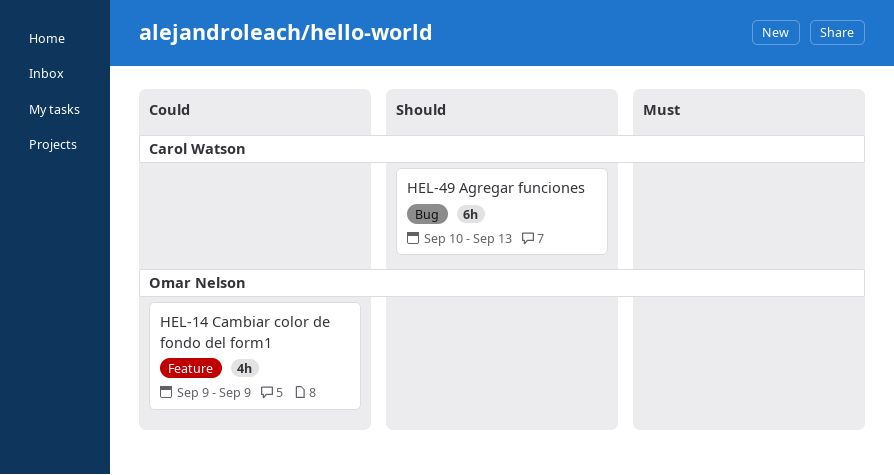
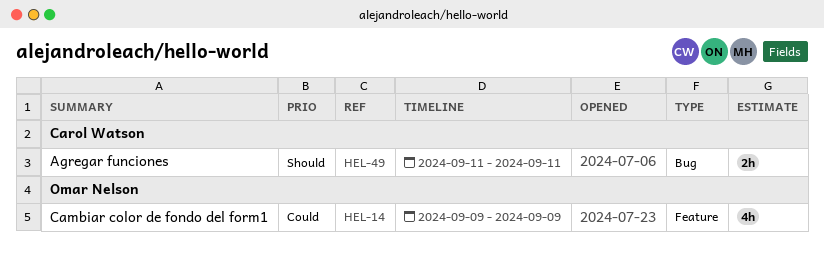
HEL-49, estimate: 6h -> 2h
HEL-49, start: Sep 10 -> Sep 11
HEL-49, due: Sep 13 -> Sep 11

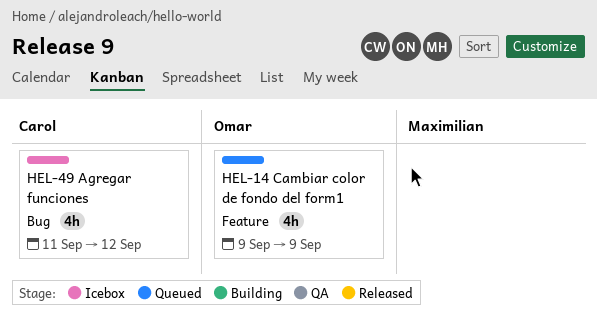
HEL-49, estimate: 2h -> 4h
HEL-49, due: Sep 11 -> Sep 12

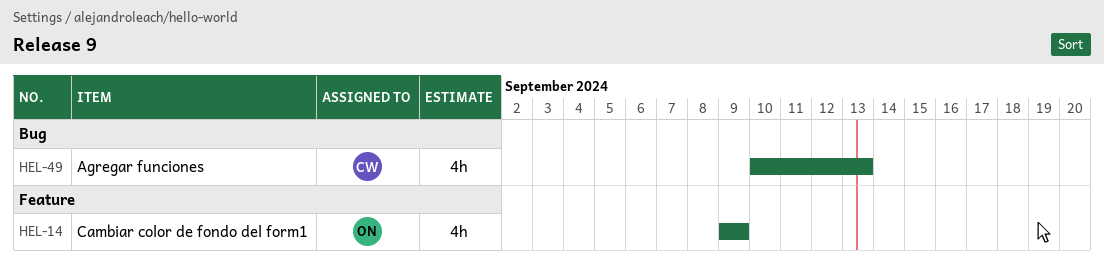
HEL-49, start: Sep 11 -> Sep 10
HEL-49, due: Sep 12 -> Sep 13

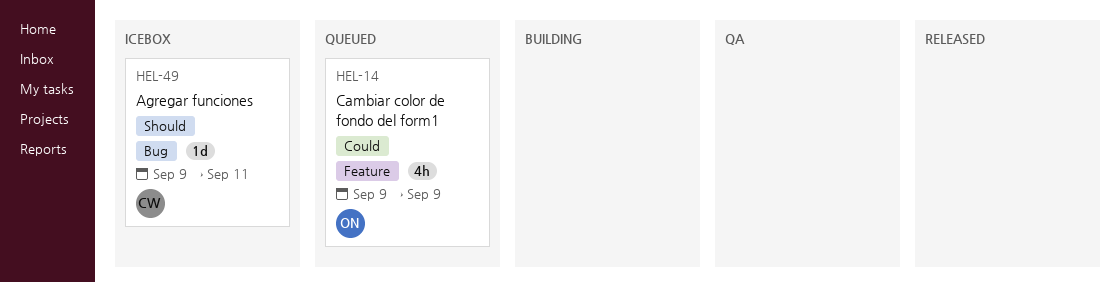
HEL-49, estimate: 4h -> 1d
HEL-49, start: Sep 10 -> Sep 9
HEL-49, due: Sep 13 -> Sep 11

